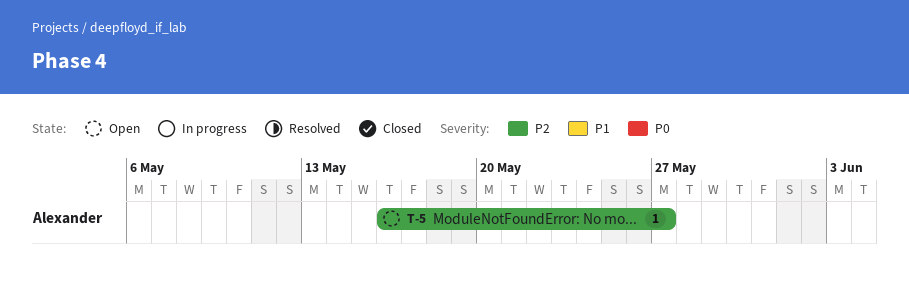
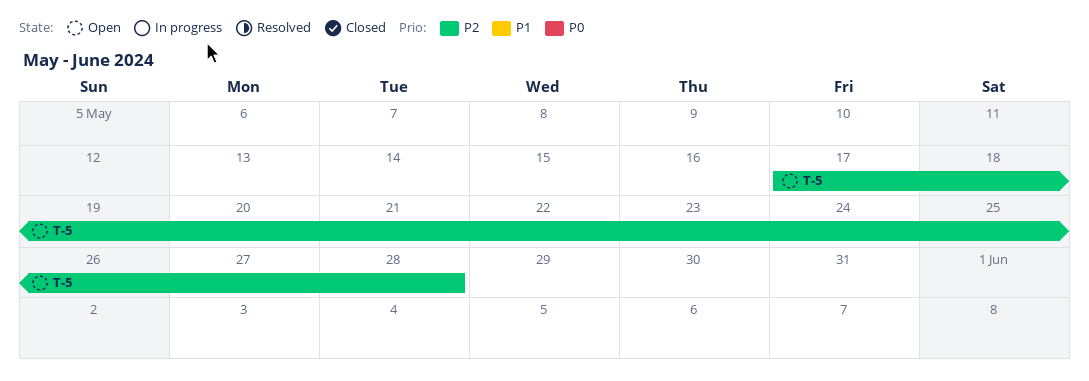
T-5, start: May 16 -> May 17
T-5, due: May 27 -> May 28

